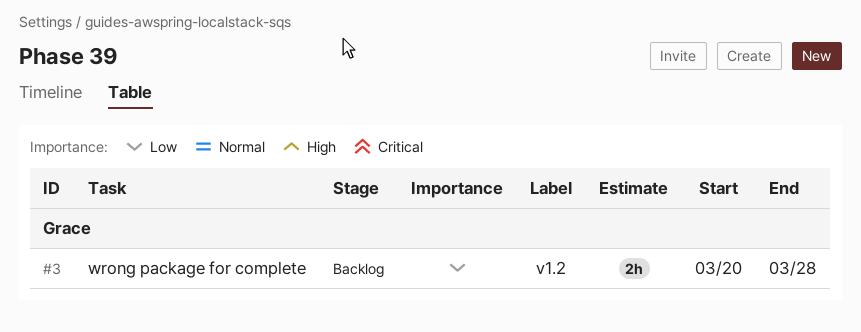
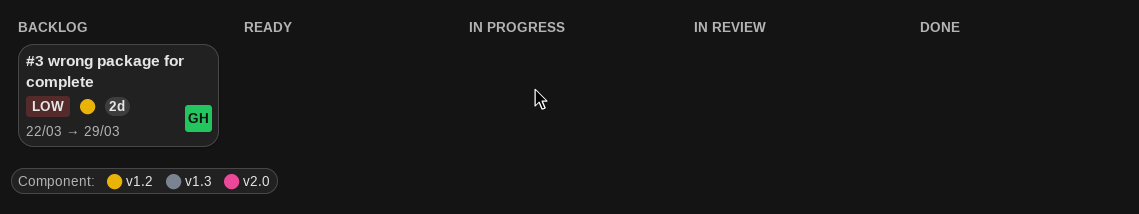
#3, estimate: 2h -> 2d
#3, start: Mar 20 -> Mar 22
#3, due: Mar 28 -> Mar 29

